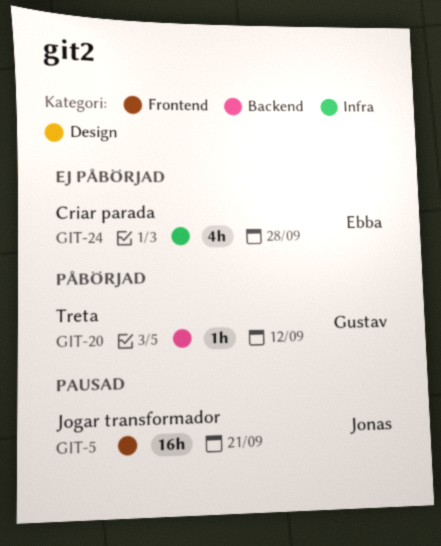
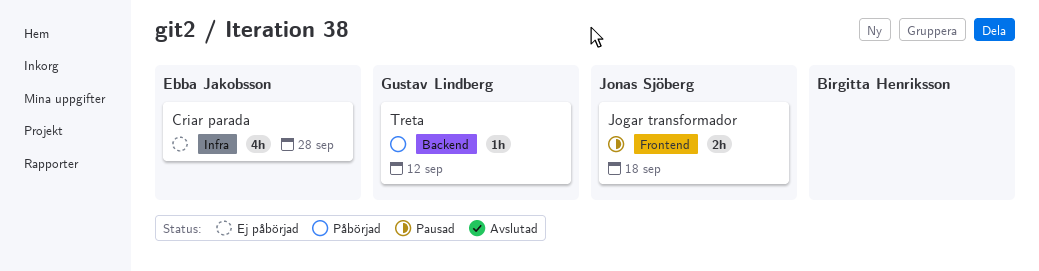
Jogar transformador, estimate: 16h -> 2h
Jogar transformador, due: Sep 21 -> Sep 18

